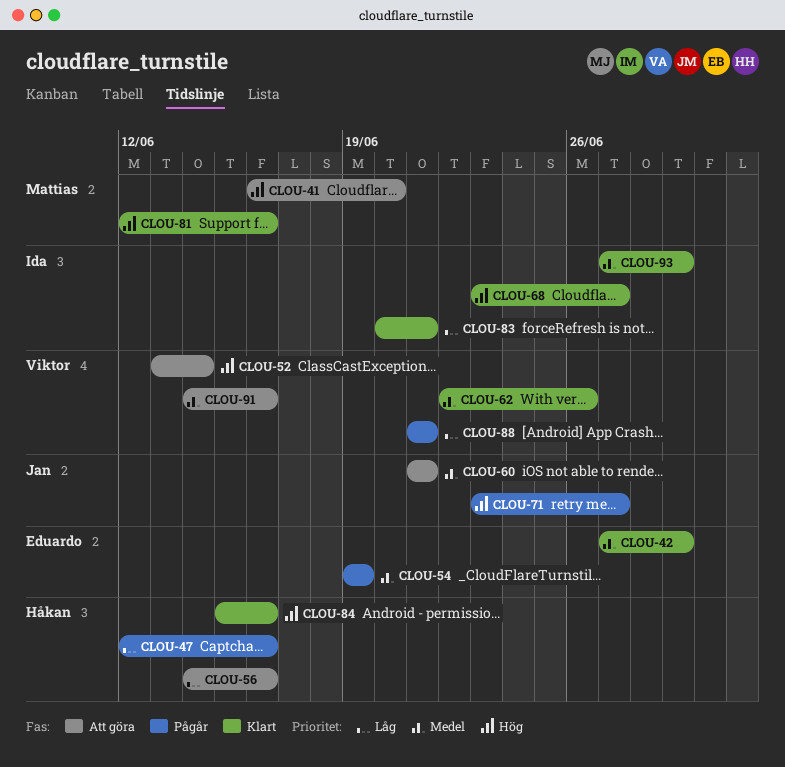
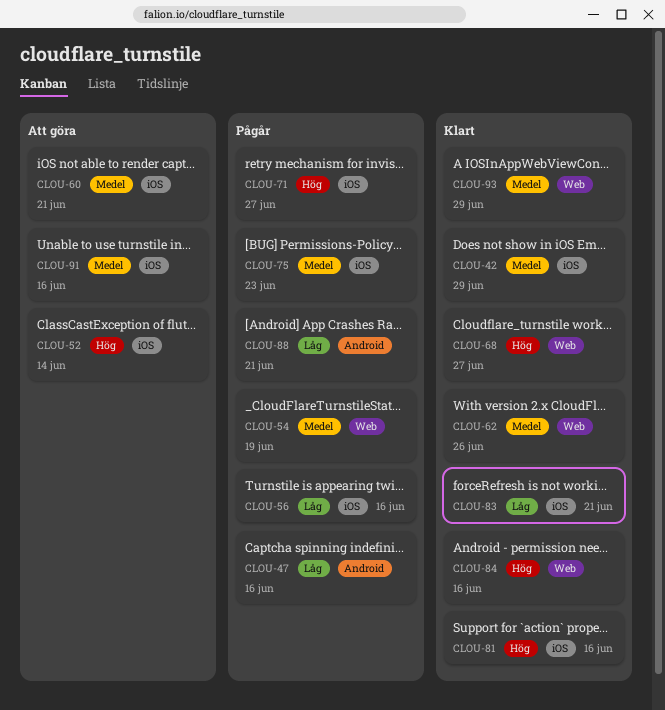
CLOU-41: present -> none
CLOU-56, status: Att göra -> Pågår
CLOU-75: none -> present

